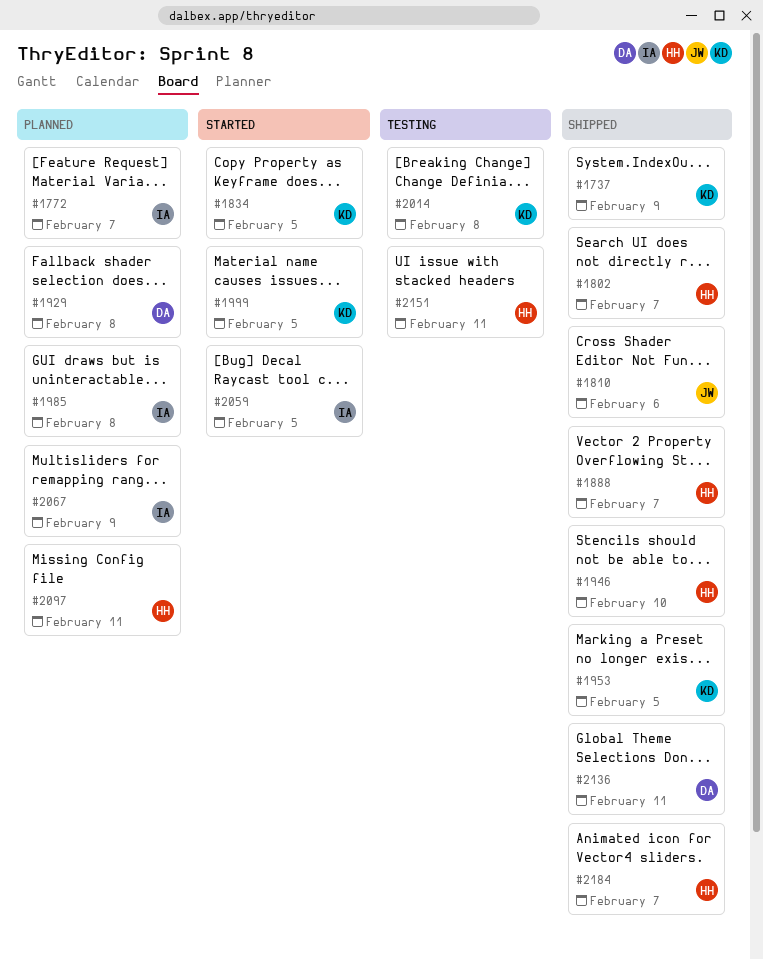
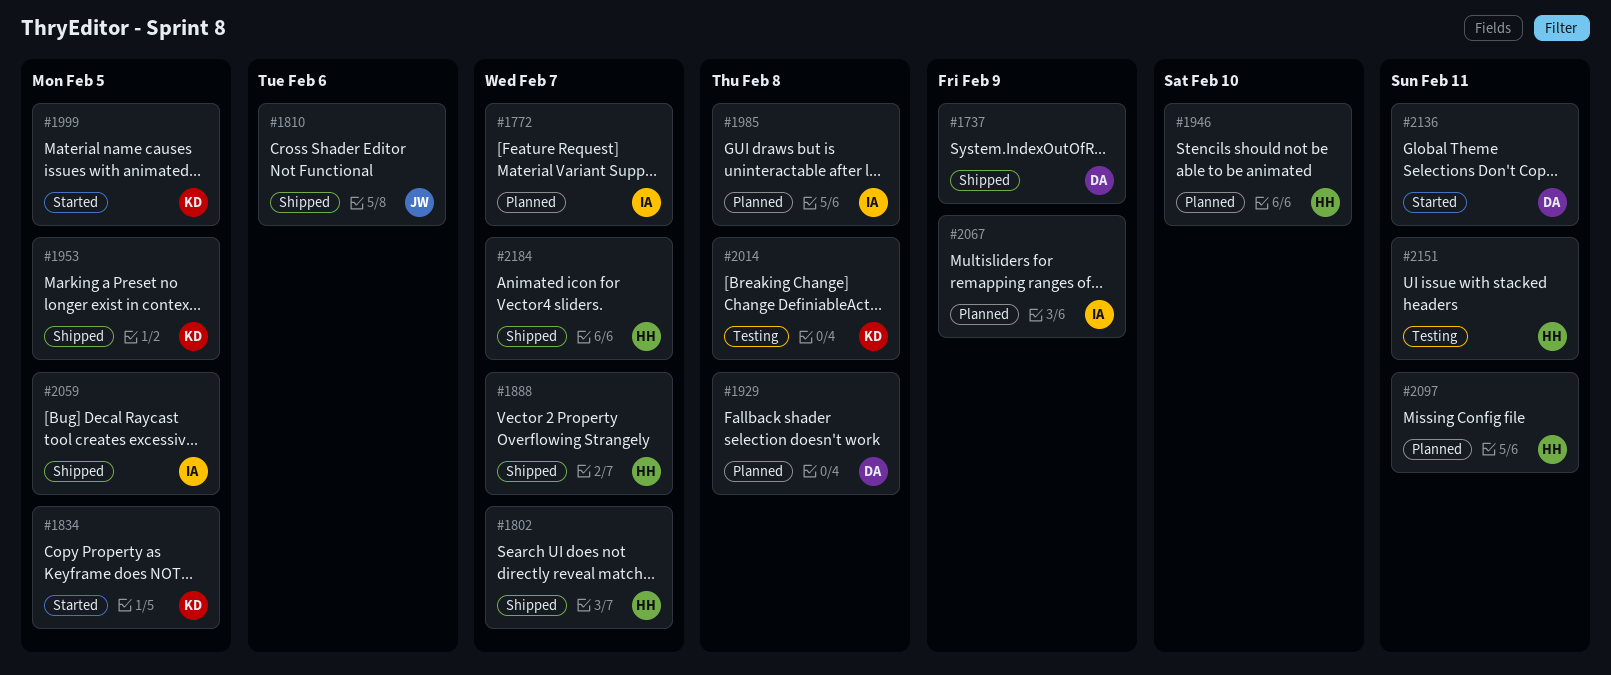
#1737, owner: KD -> DA
#1946, status: Shipped -> Planned
#2059, status: Started -> Shipped
#2136, status: Shipped -> Started

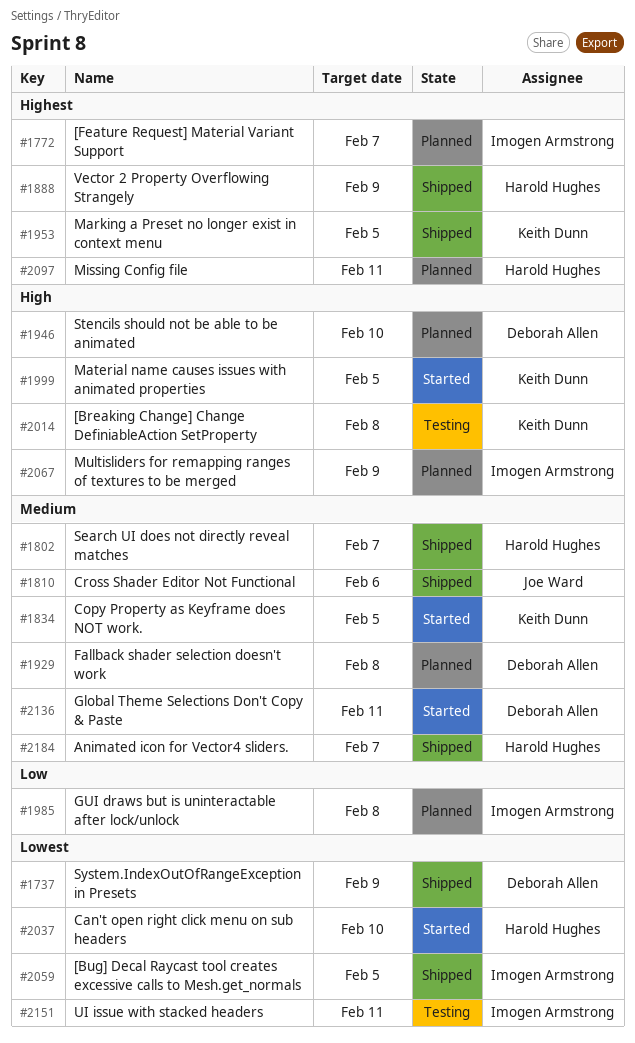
#1888, due: Feb 7 -> Feb 9
#1946, owner: Harold Hughes -> Deborah Allen
#2037: none -> present
#2151, owner: Harold Hughes -> Imogen Armstrong

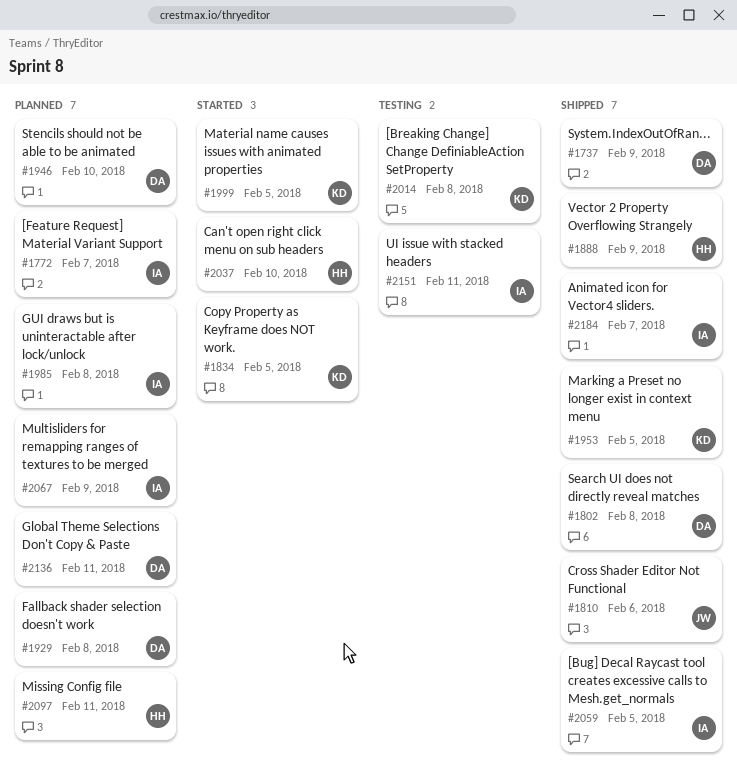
#1802, owner: Harold Hughes -> Deborah Allen
#1802, due: Feb 7 -> Feb 8
#2136, status: Started -> Planned
#2184, owner: Harold Hughes -> Imogen Armstrong

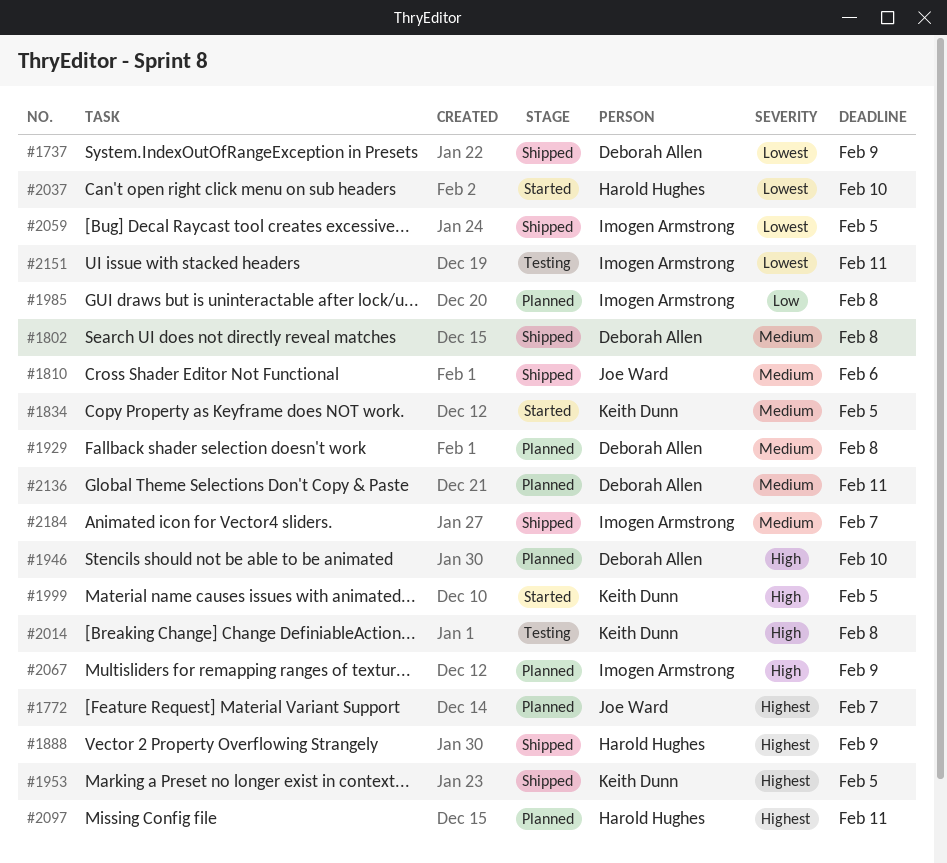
#1772, owner: Imogen Armstrong -> Joe Ward

